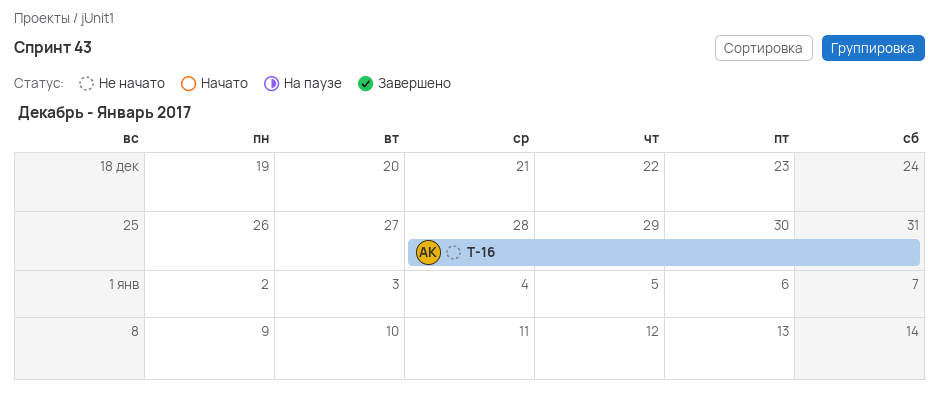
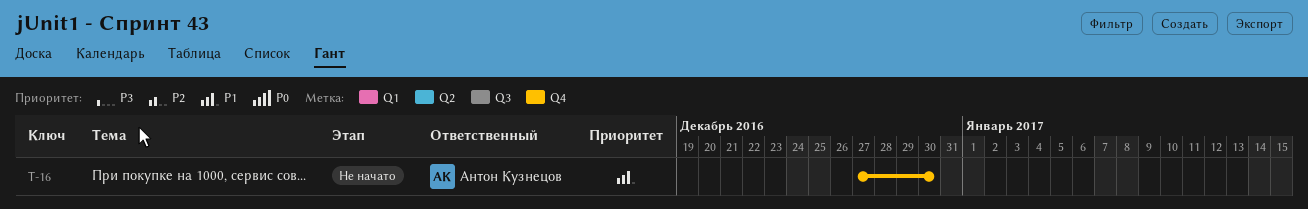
T-16, start: Dec 28 -> Dec 27
T-16, due: Dec 31 -> Dec 30

